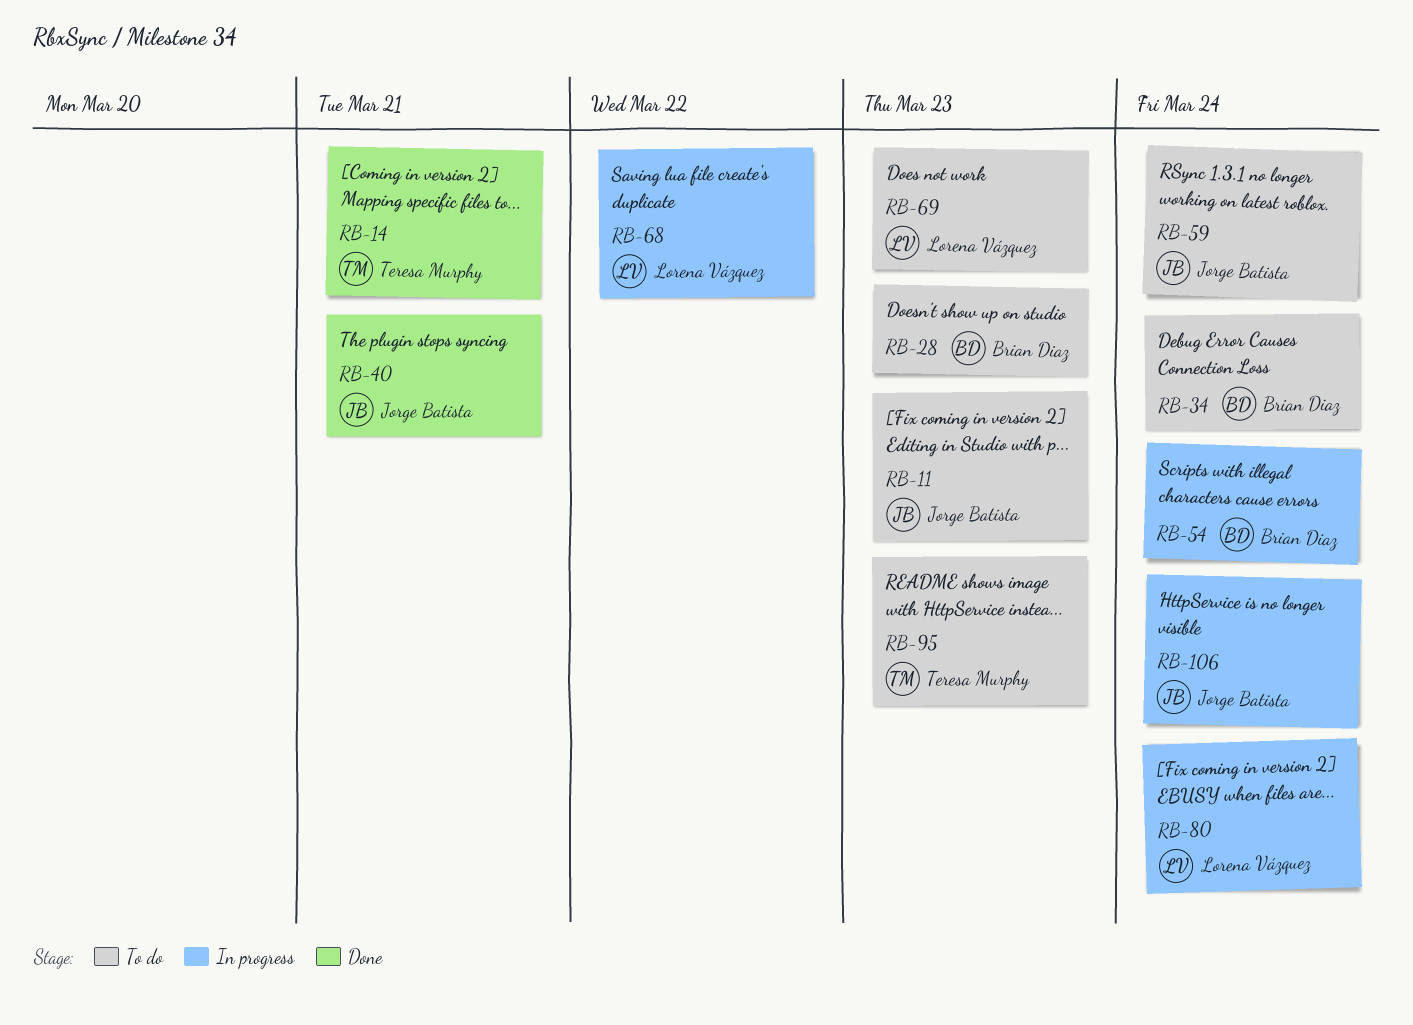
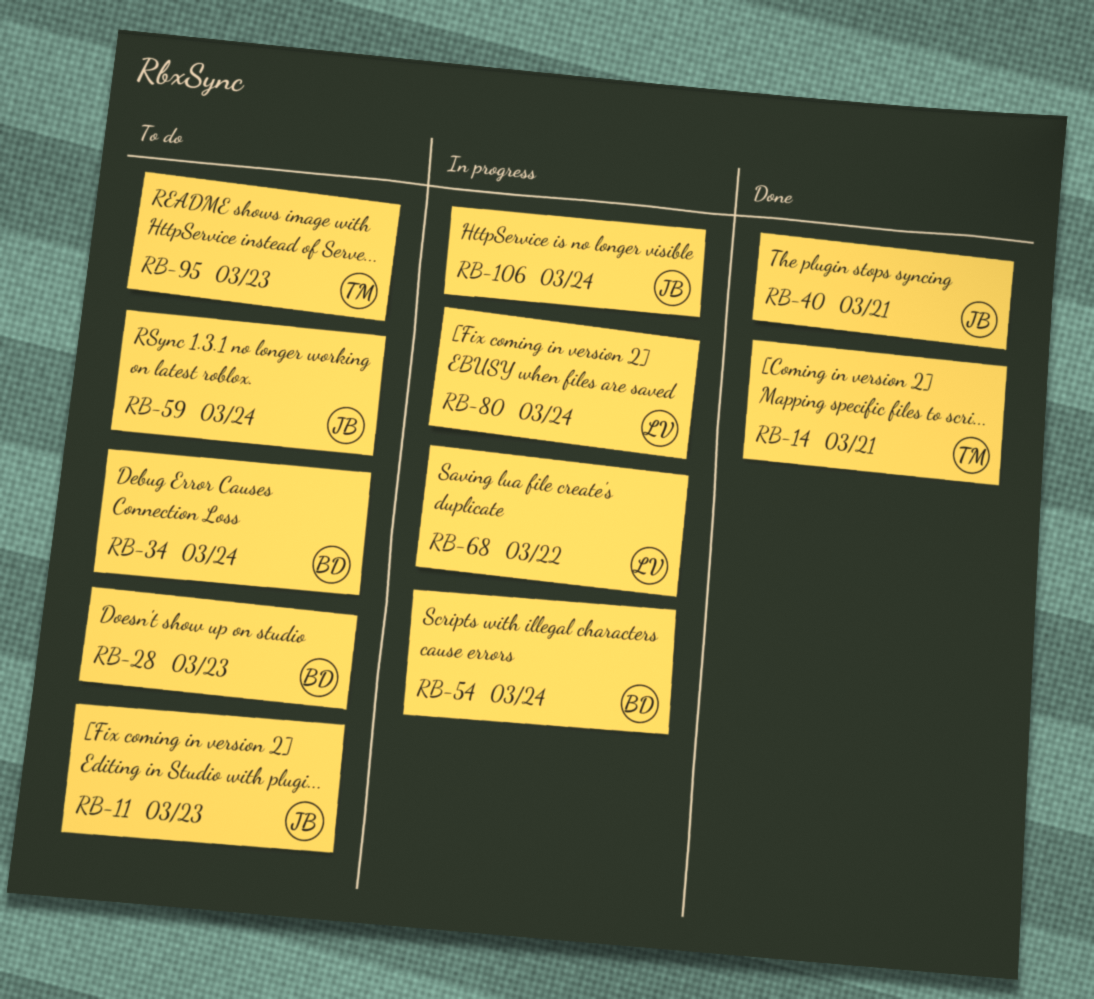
RB-69: present -> none

